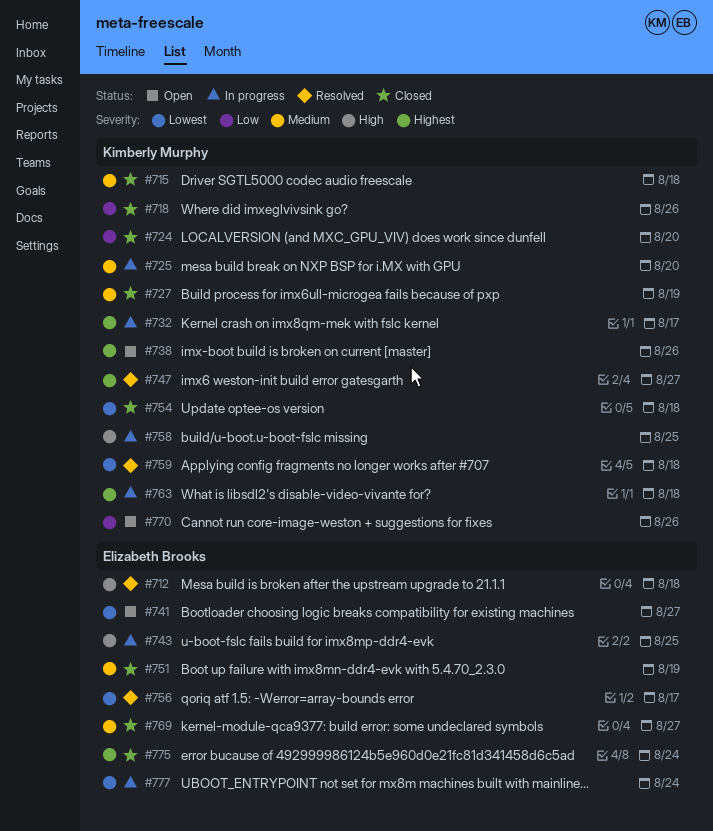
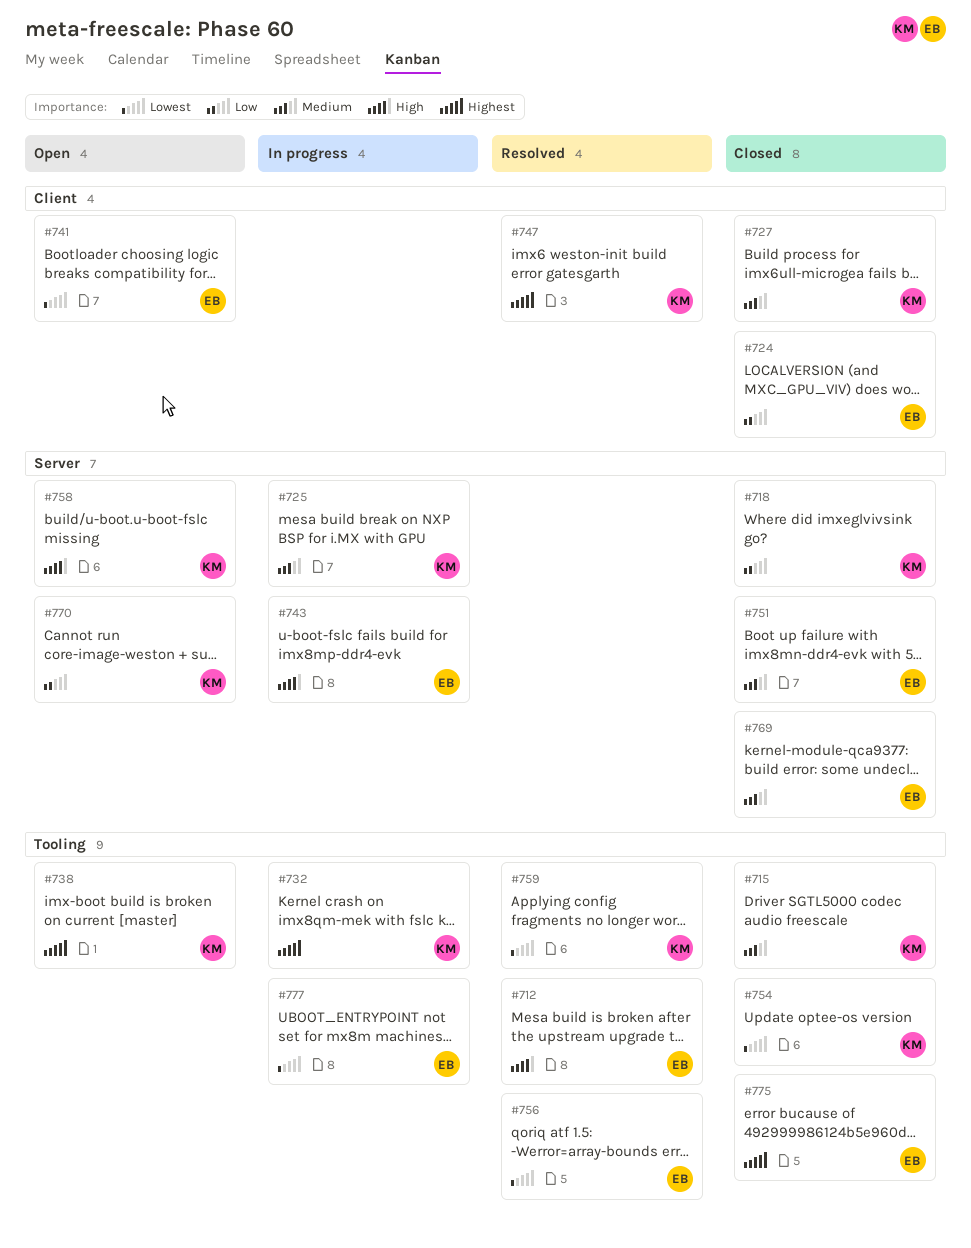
#724, owner: Kimberly Murphy -> Elizabeth Brooks
#758, status: In progress -> Open
#763: present -> none

